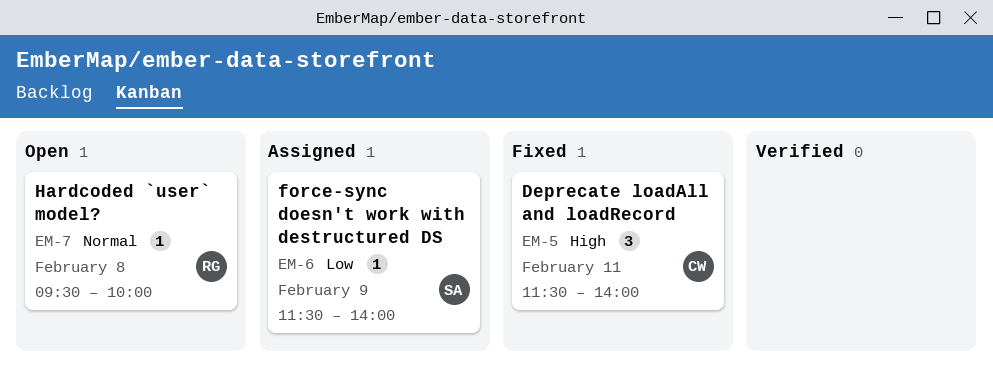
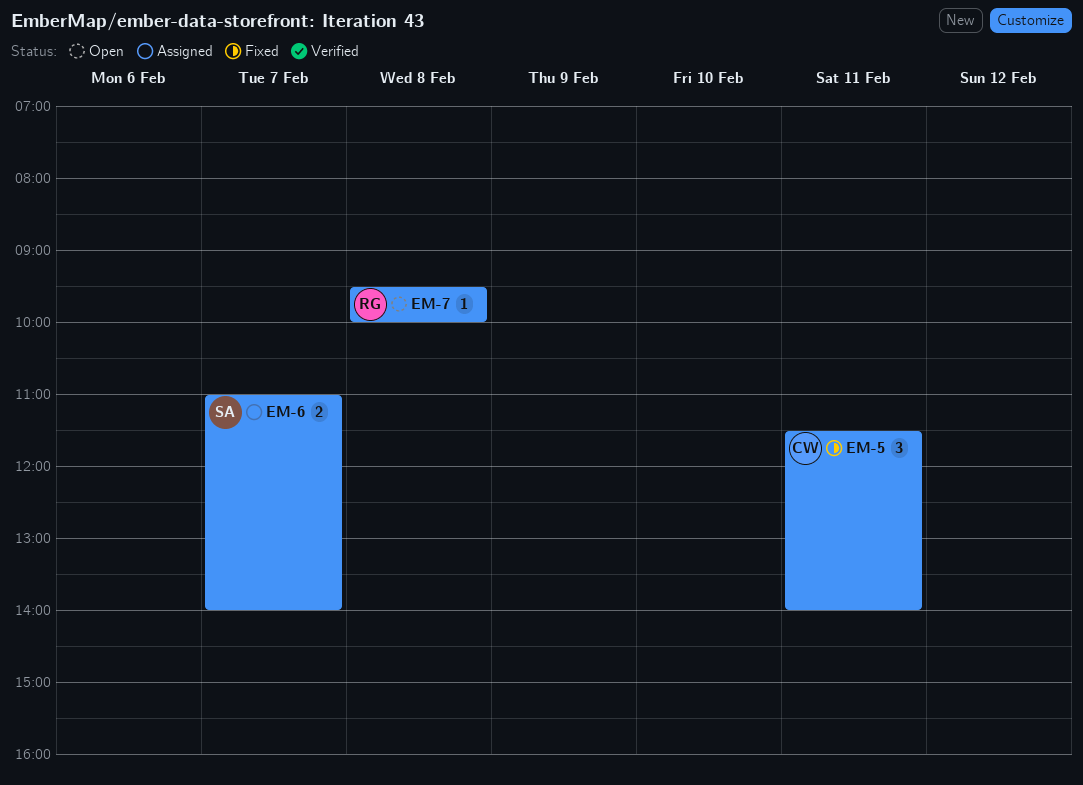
EM-6, estimate: 1 -> 2
EM-6, day: Feb 9 -> Feb 7
EM-6, begins: 11:30 -> 11:00

